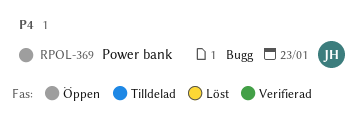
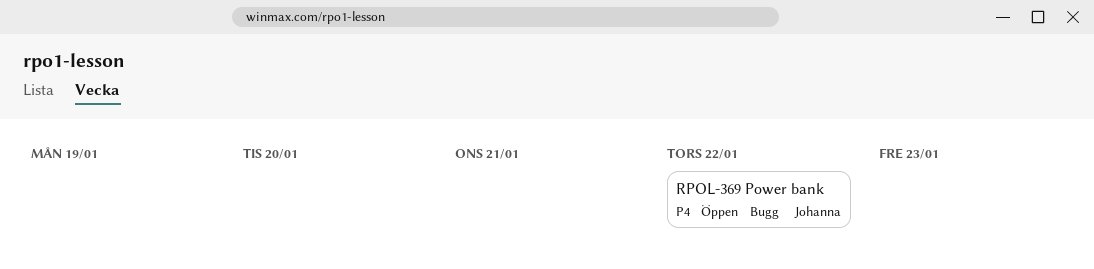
RPOL-369, due: Jan 23 -> Jan 22

